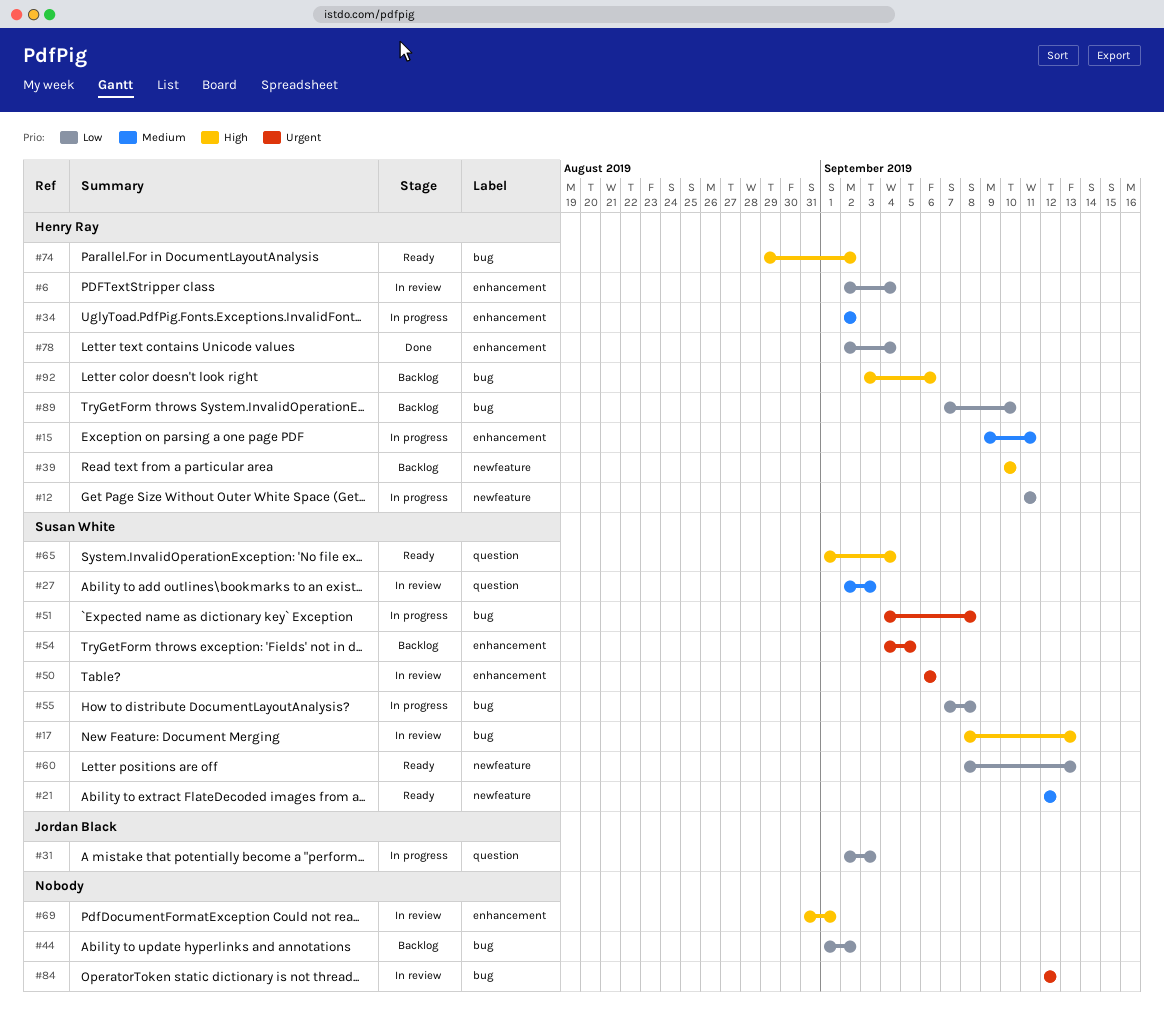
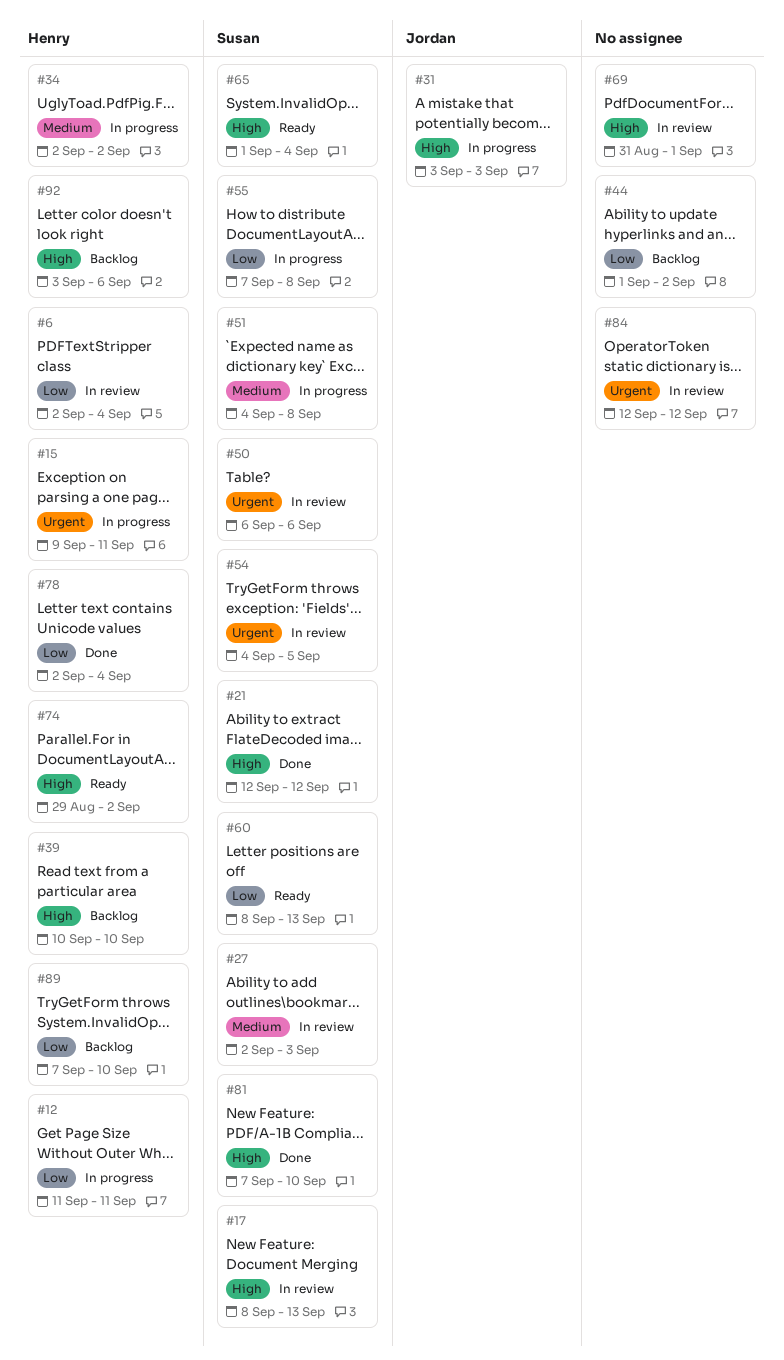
#15, priority: Medium -> Urgent
#21, status: Ready -> Done
#21, priority: Medium -> High
#31, priority: Low -> High
#31, start: Sep 2 -> Sep 3
#51, priority: Urgent -> Medium
#54, status: Backlog -> In review
#81: none -> present

